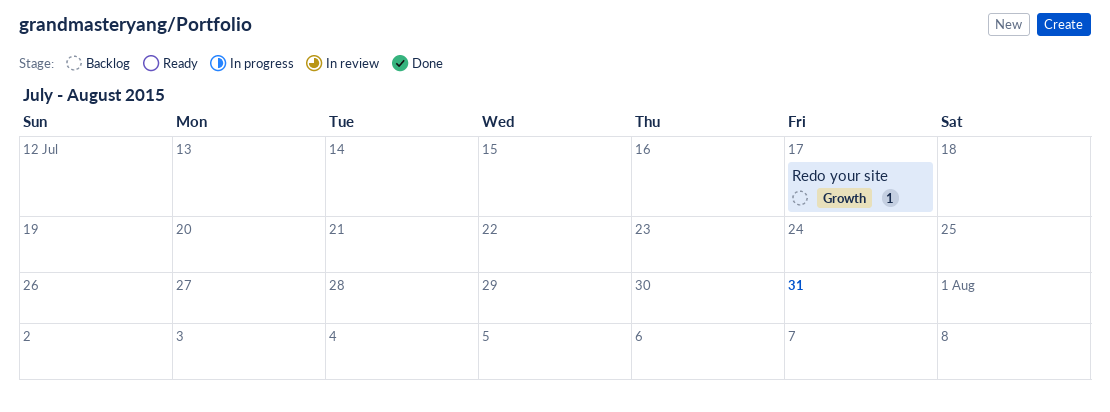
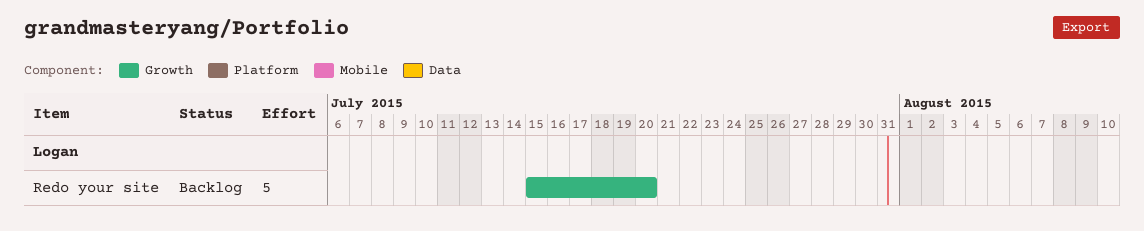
Redo your site, estimate: 1 -> 5
Redo your site, due: Jul 17 -> Jul 20

